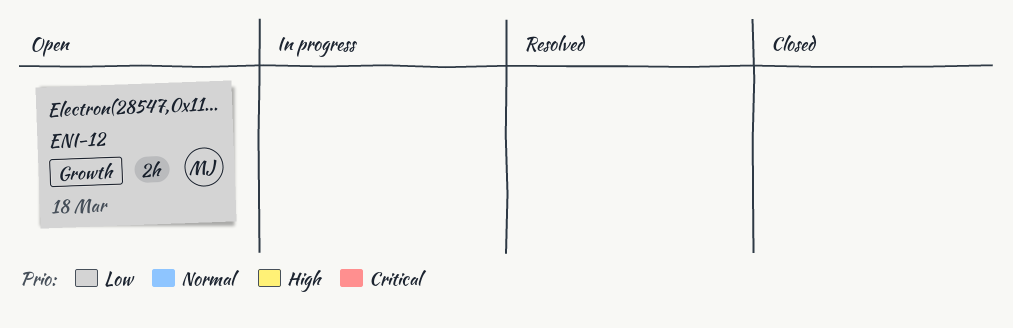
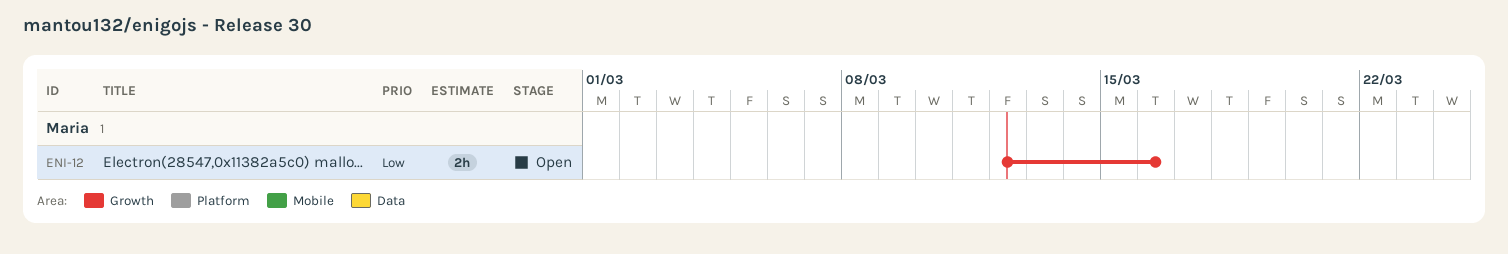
ENI-12, due: Mar 18 -> Mar 16

